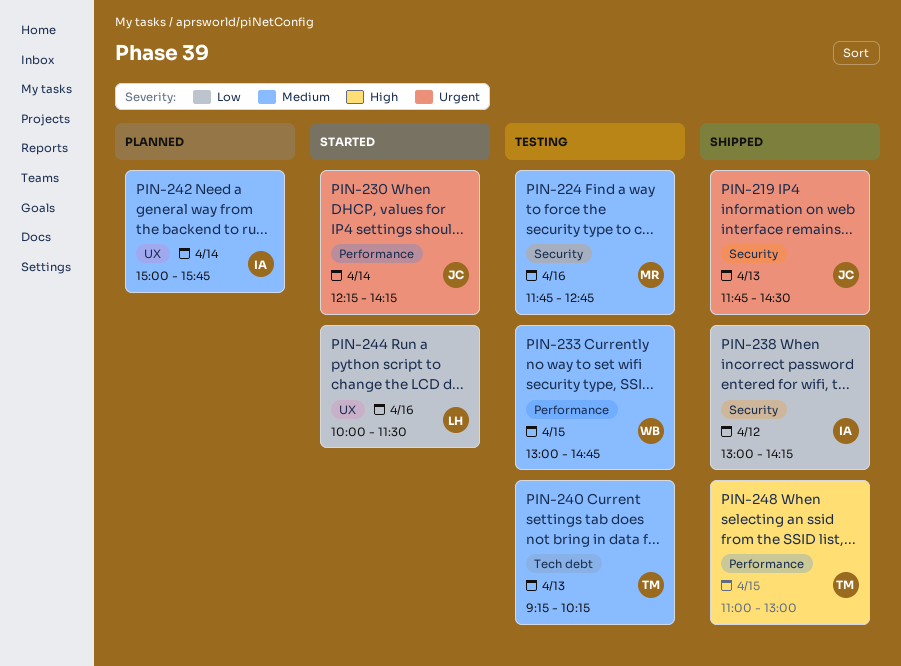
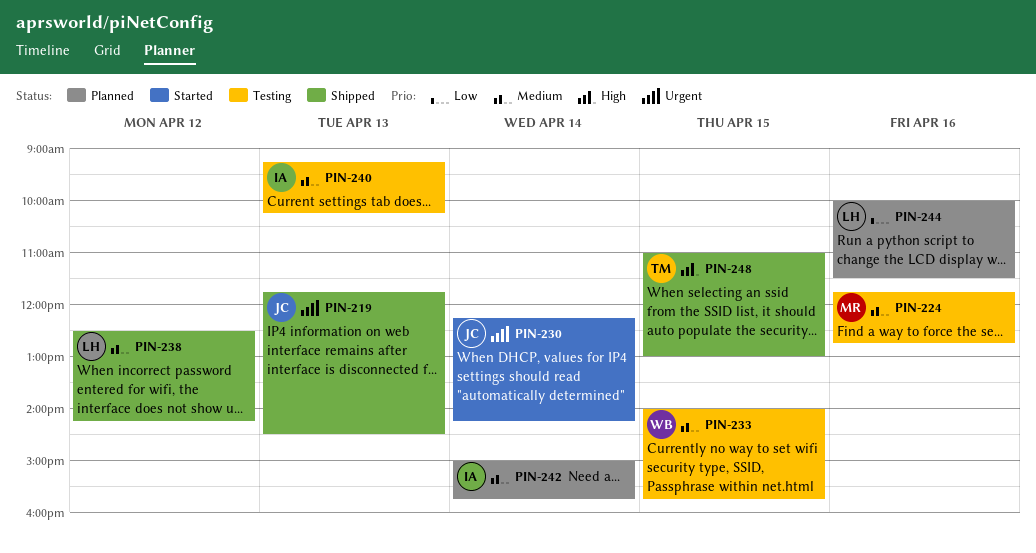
PIN-233, begins: 13:00 -> 14:00
PIN-233, ends: 14:45 -> 15:45
PIN-238, owner: IA -> LH
PIN-238, priority: Low -> Medium
PIN-238, begins: 13:00 -> 12:30
PIN-240, owner: TM -> IA
PIN-244, status: Started -> Planned

